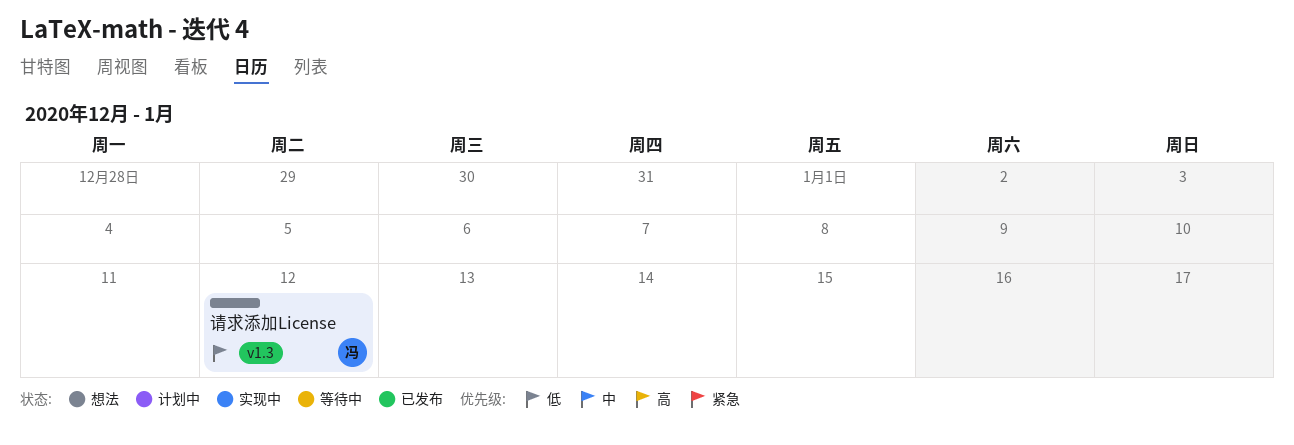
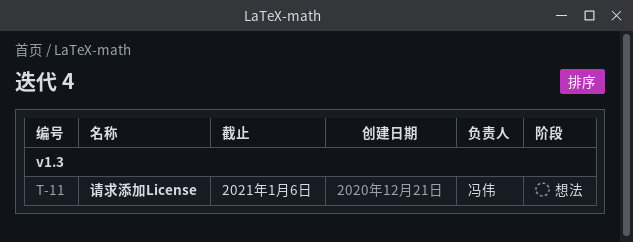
请求添加License, due: Jan 12 -> Jan 6

